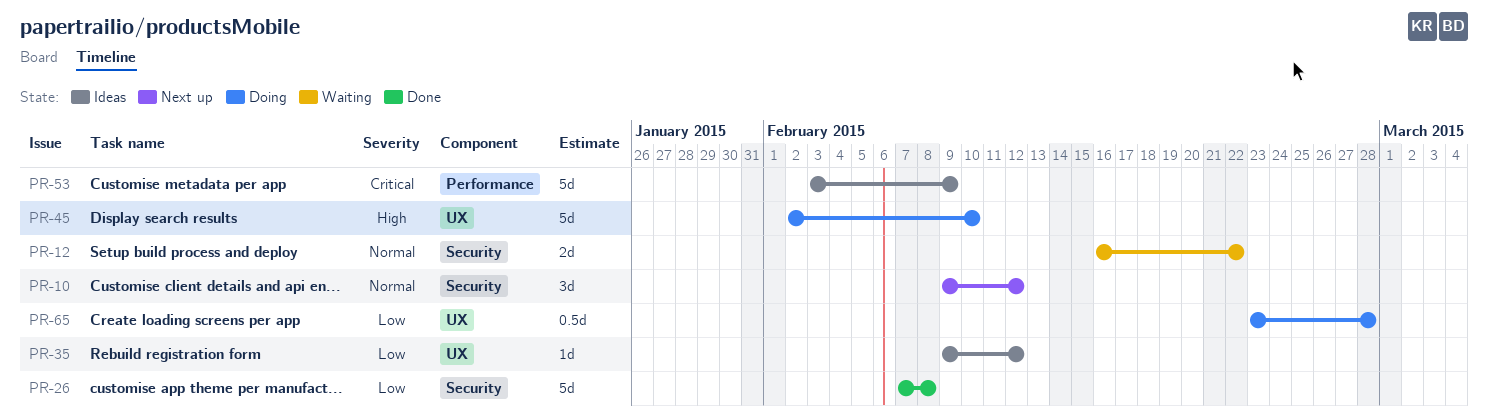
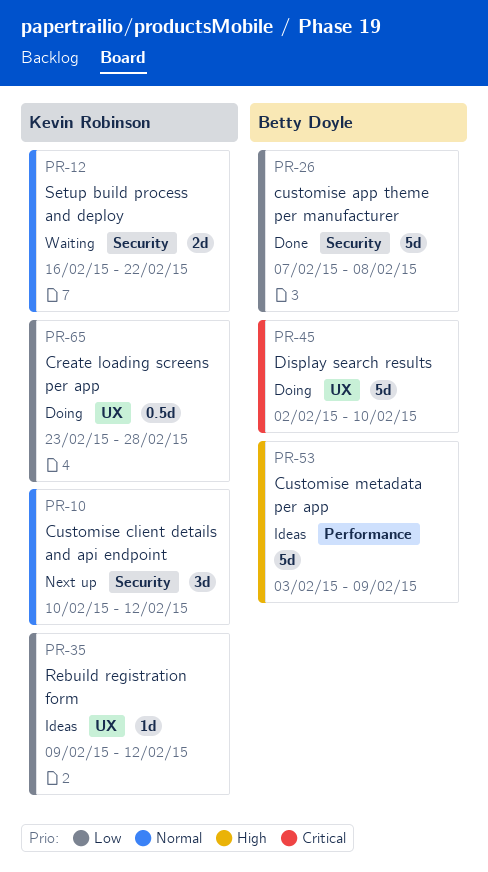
PR-10, start: Feb 9 -> Feb 10
PR-45, priority: High -> Critical
PR-53, priority: Critical -> High

